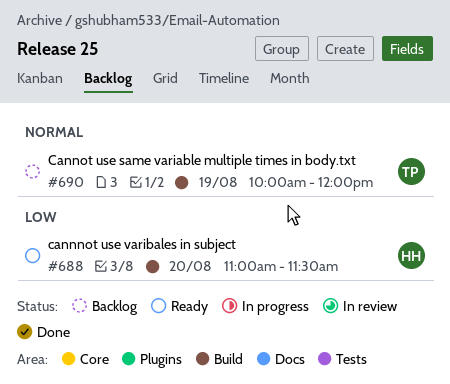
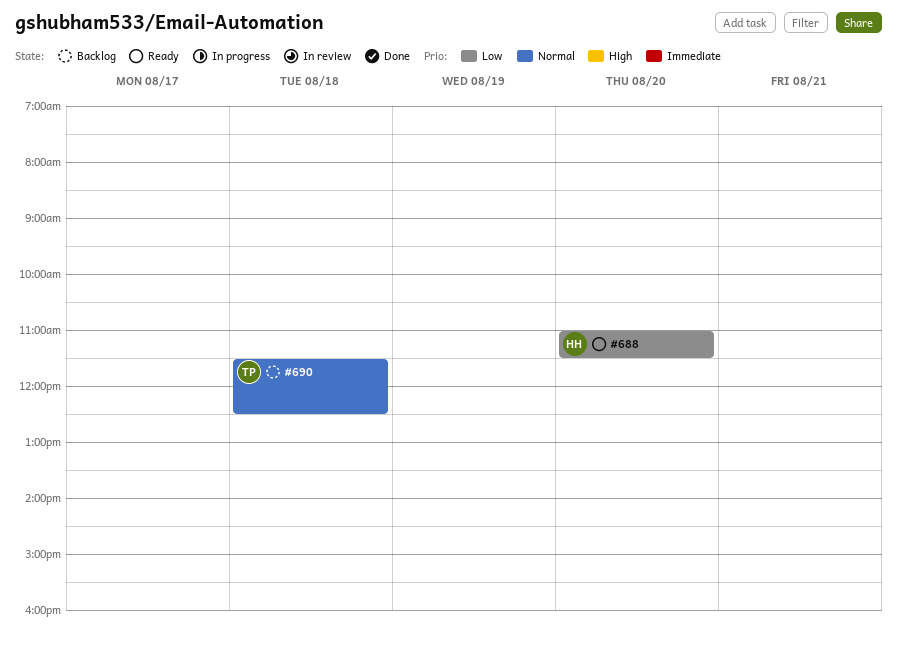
#690, day: Aug 19 -> Aug 18
#690, begins: 10:00 -> 11:30
#690, ends: 12:00 -> 12:30

